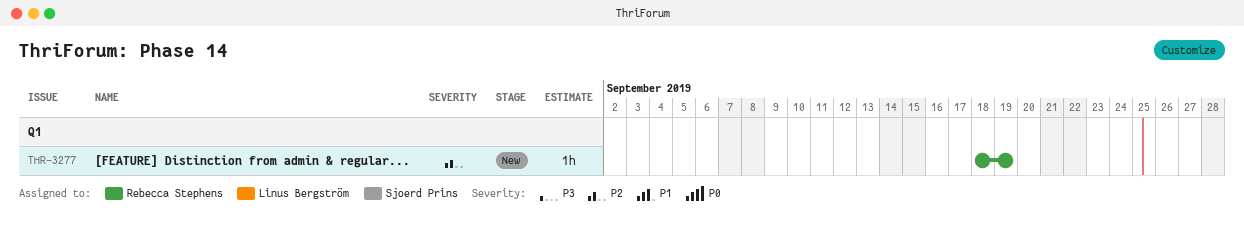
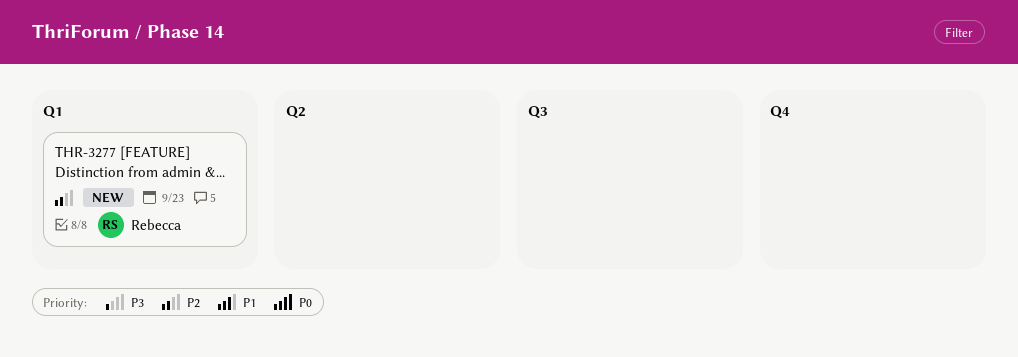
THR-3277, due: Sep 19 -> Sep 23

